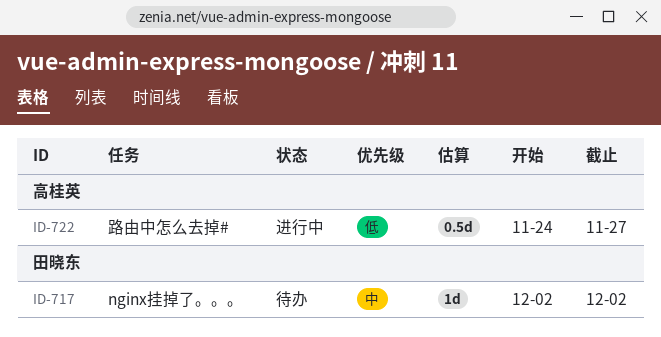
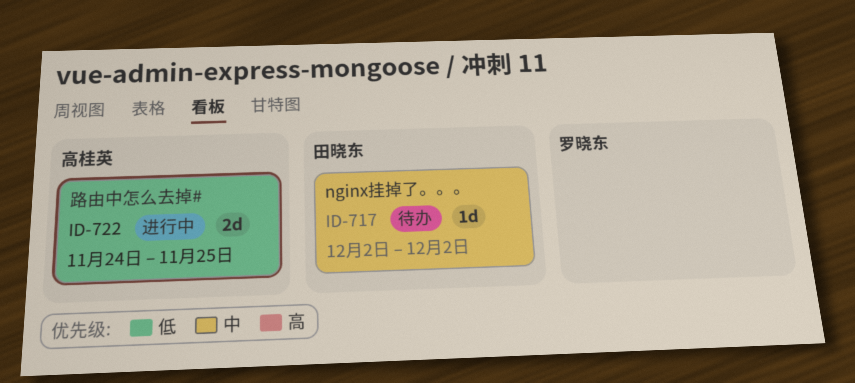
ID-722, estimate: 0.5d -> 2d
ID-722, due: Nov 27 -> Nov 25

